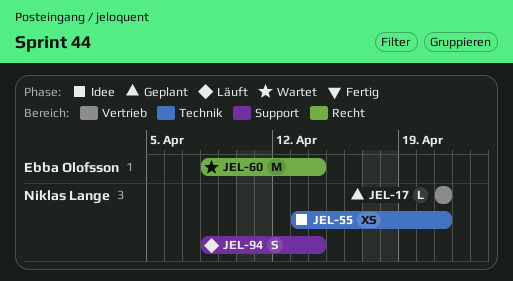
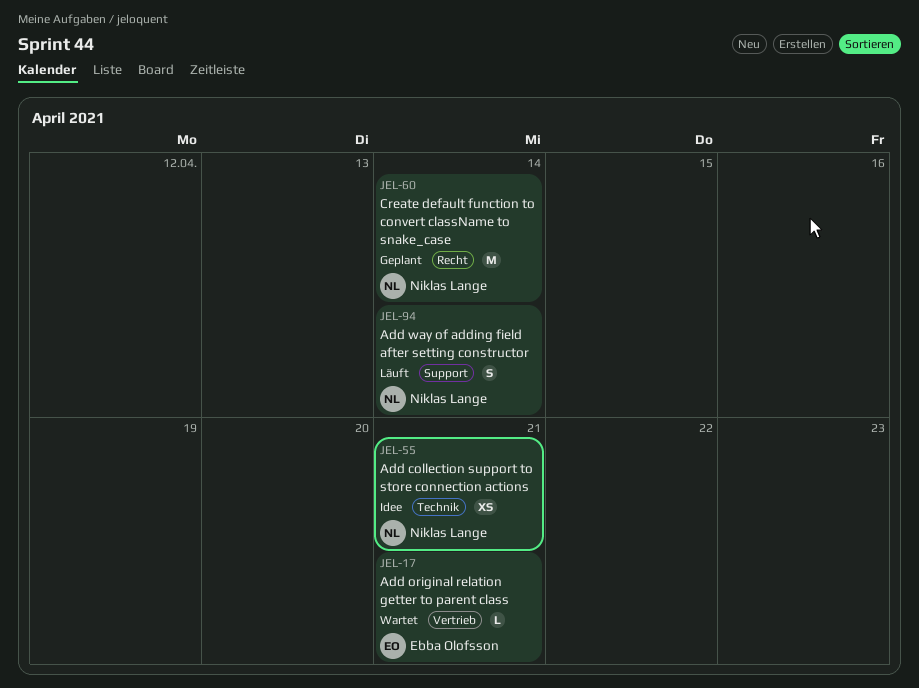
JEL-17, status: Geplant -> Wartet
JEL-17, owner: Niklas Lange -> Ebba Olofsson
JEL-60, status: Wartet -> Geplant
JEL-60, owner: Ebba Olofsson -> Niklas Lange

